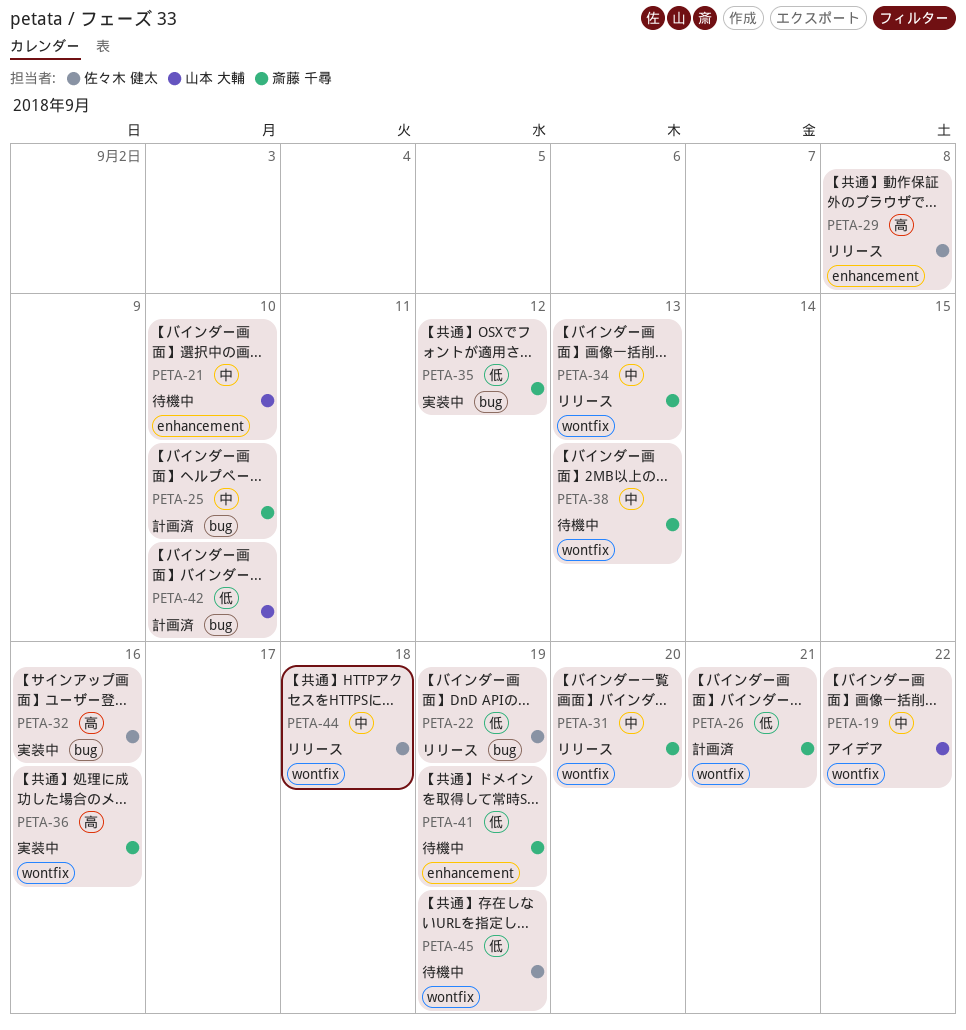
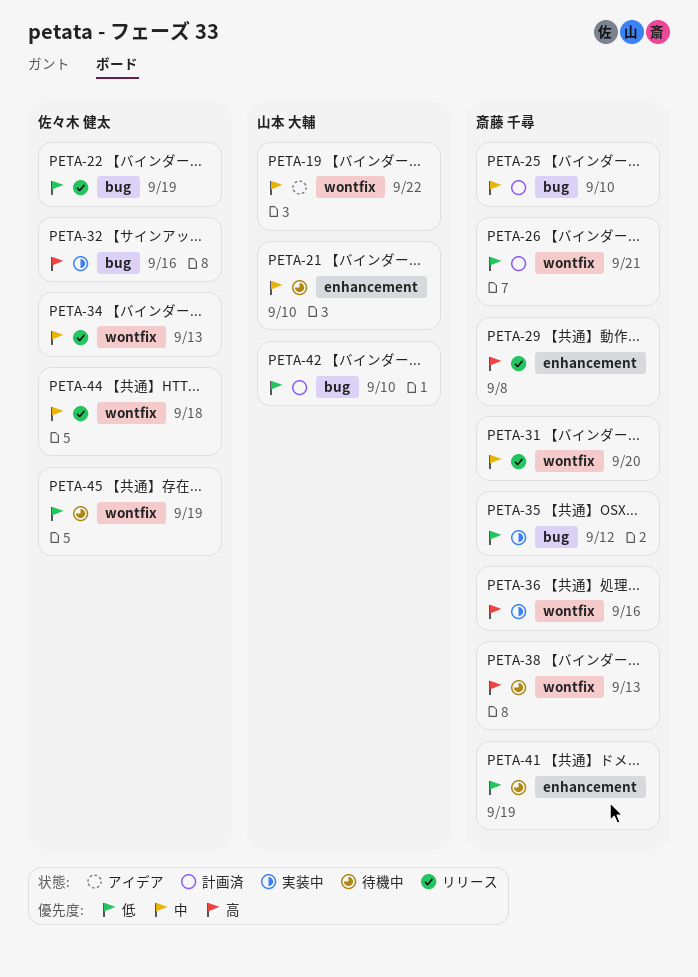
PETA-29, owner: 佐々木 健太 -> 斎藤 千尋
PETA-34, owner: 斎藤 千尋 -> 佐々木 健太
PETA-38, priority: 中 -> 高

